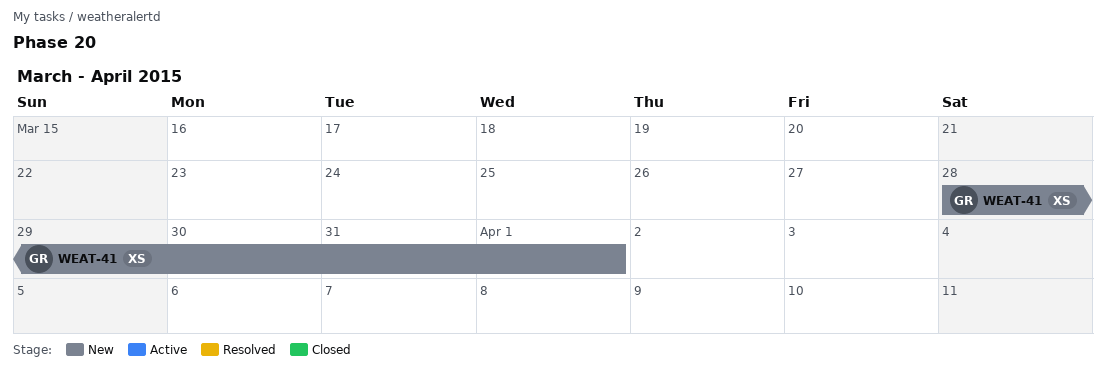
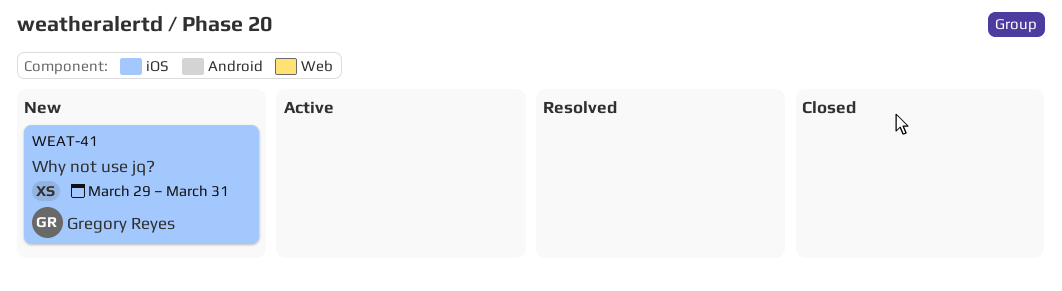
WEAT-41, start: Mar 28 -> Mar 29
WEAT-41, due: Apr 1 -> Mar 31

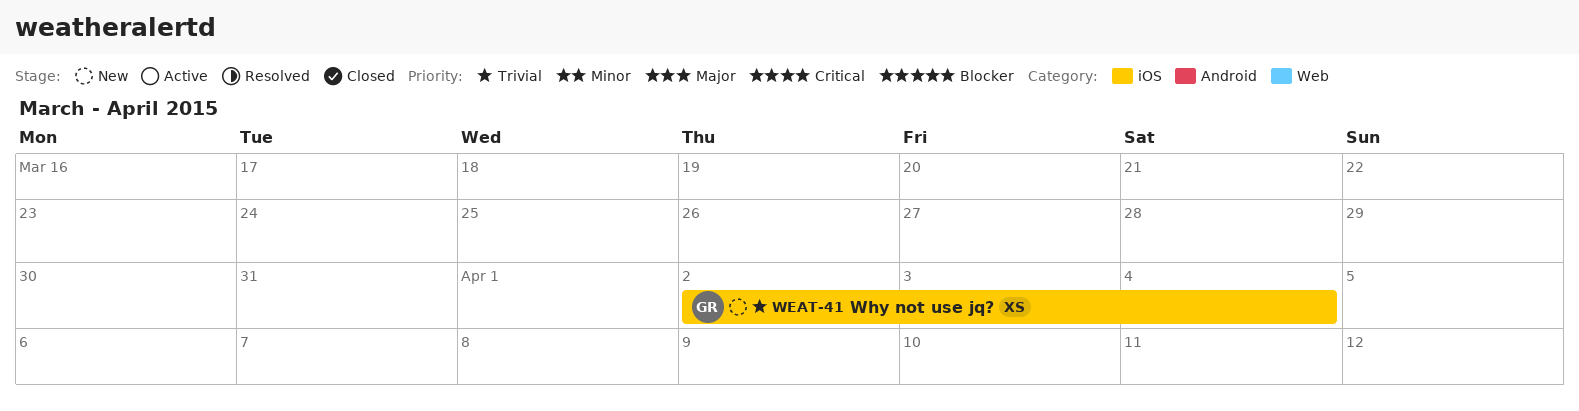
WEAT-41, start: Mar 29 -> Apr 2
WEAT-41, due: Mar 31 -> Apr 4

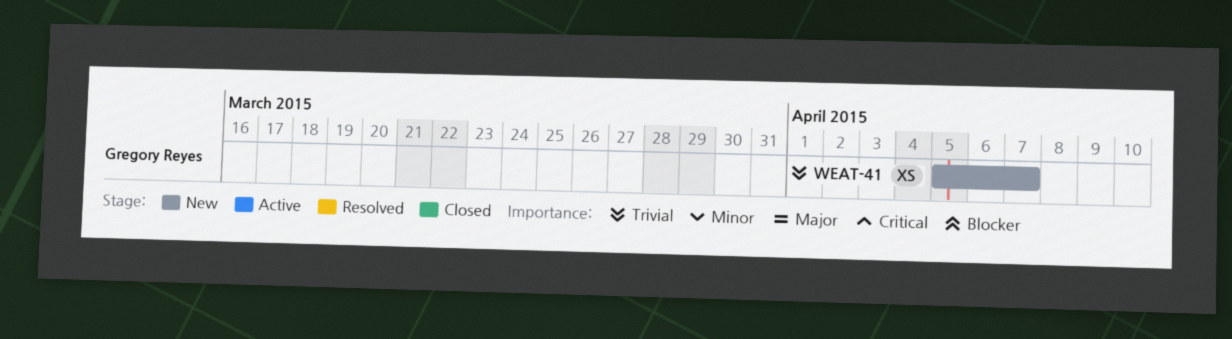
WEAT-41, start: Apr 2 -> Apr 5
WEAT-41, due: Apr 4 -> Apr 7

